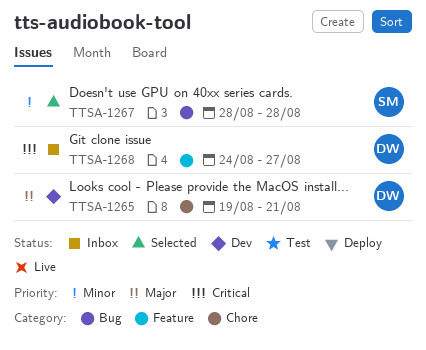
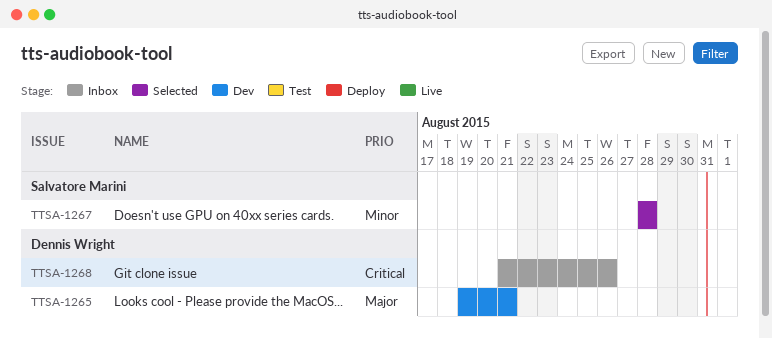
TTSA-1268, start: Aug 24 -> Aug 21
TTSA-1268, due: Aug 27 -> Aug 26

